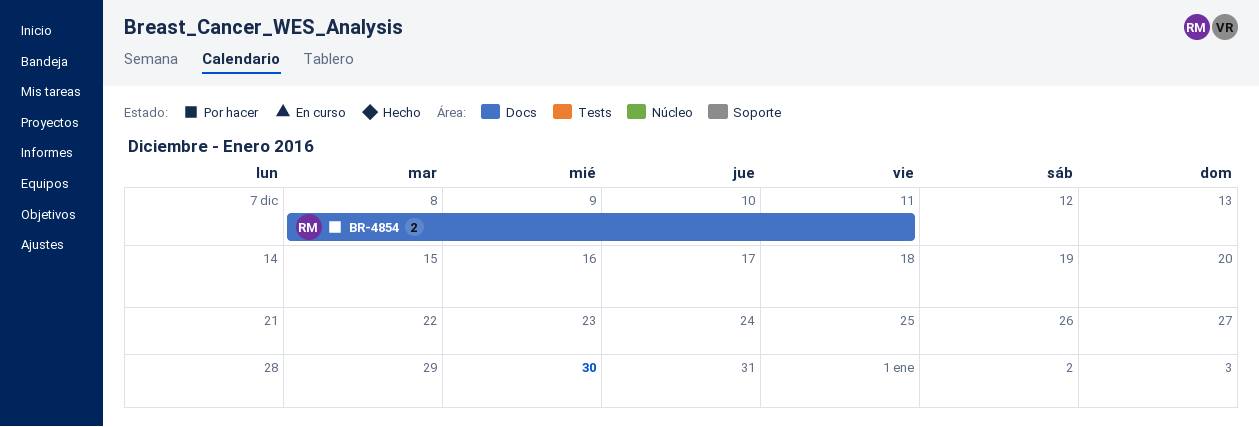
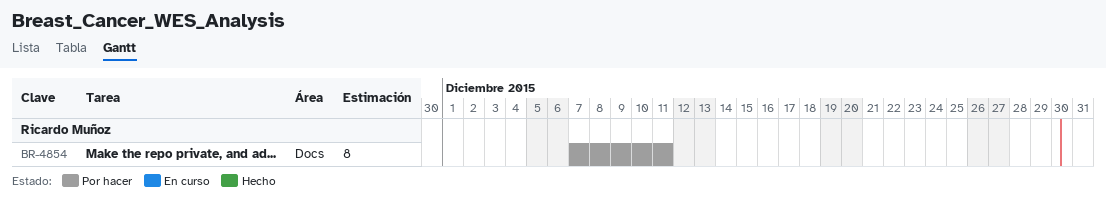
BR-4854, estimate: 2 -> 8
BR-4854, start: Dec 8 -> Dec 7

